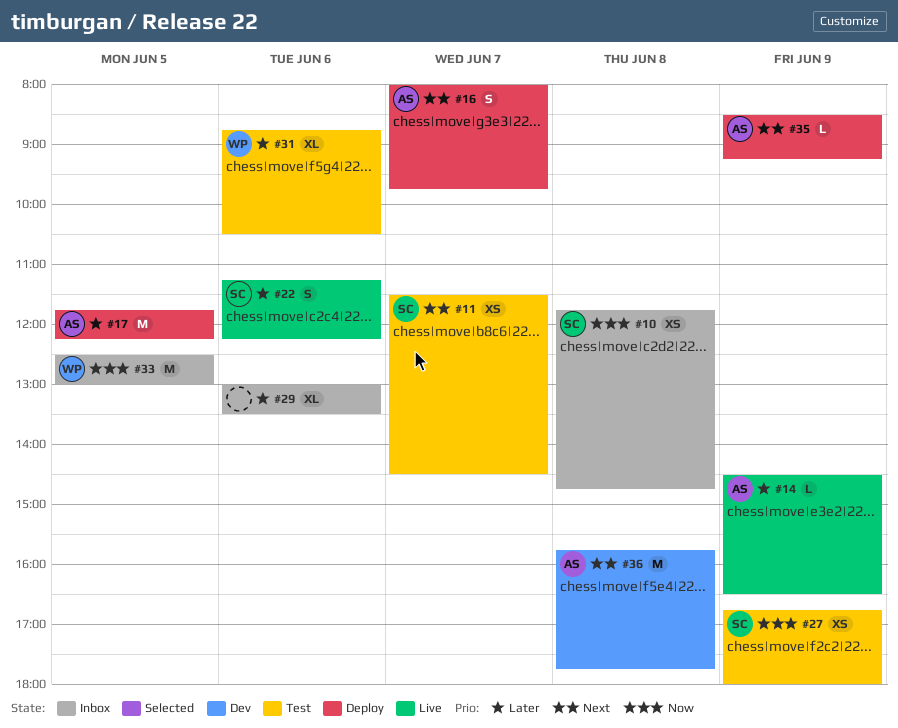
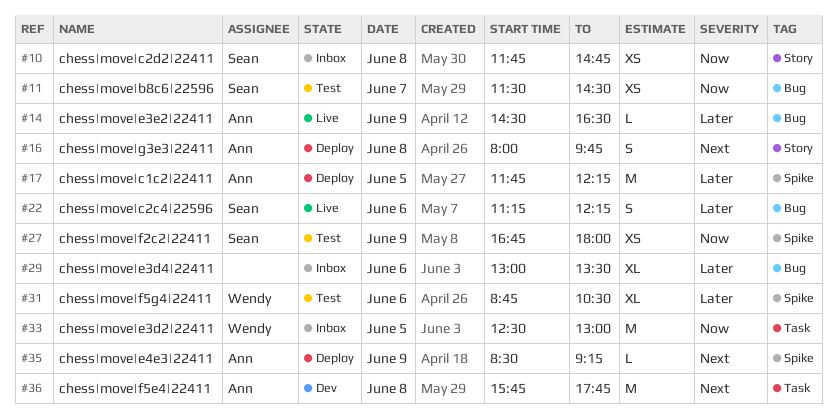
#11, priority: Next -> Now
#16, day: Jun 7 -> Jun 8

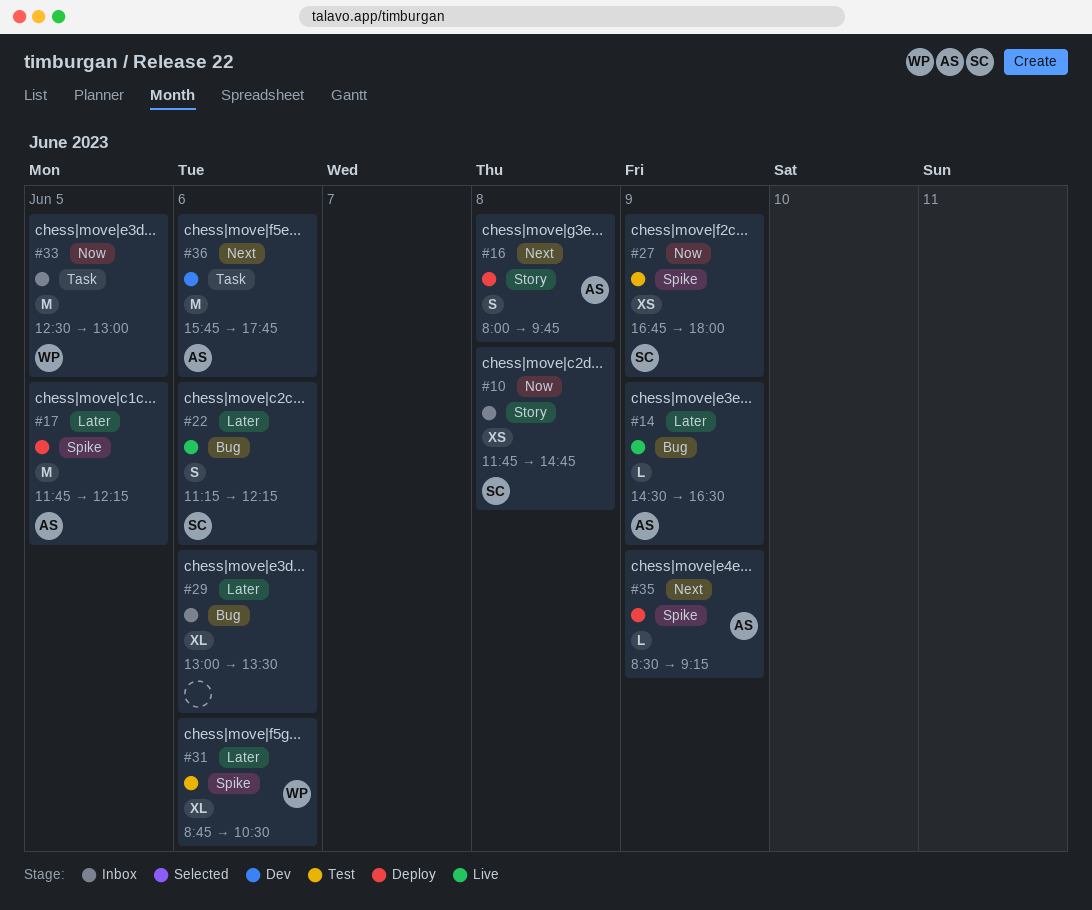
#11: present -> none
#36, day: Jun 8 -> Jun 6

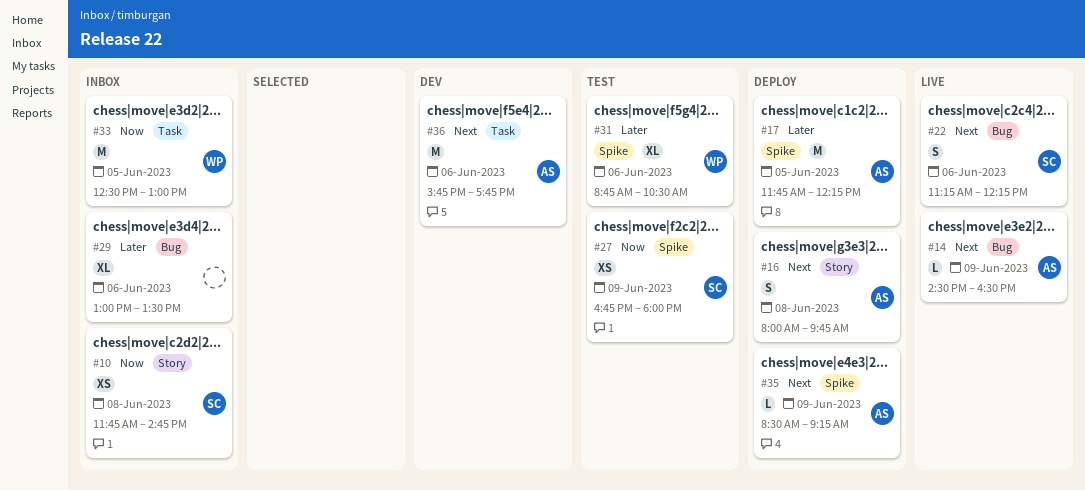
#14, priority: Later -> Next
#22, priority: Later -> Next

